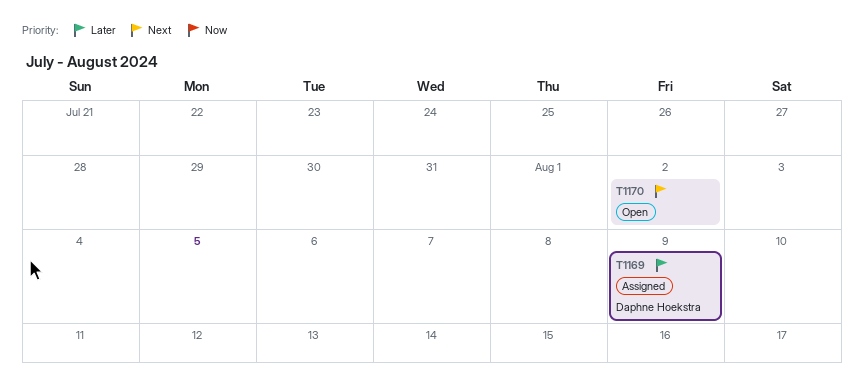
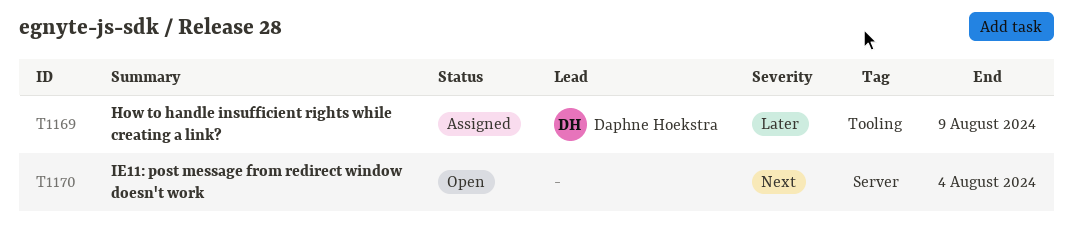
T1170, due: Aug 2 -> Aug 4

